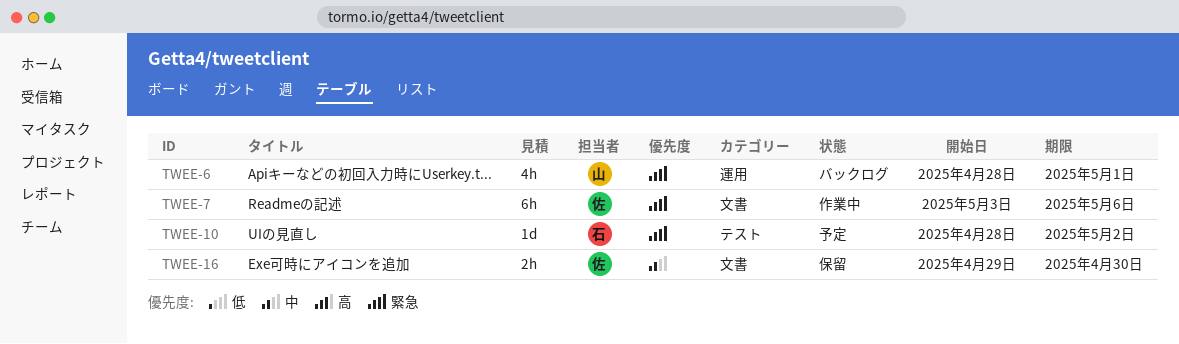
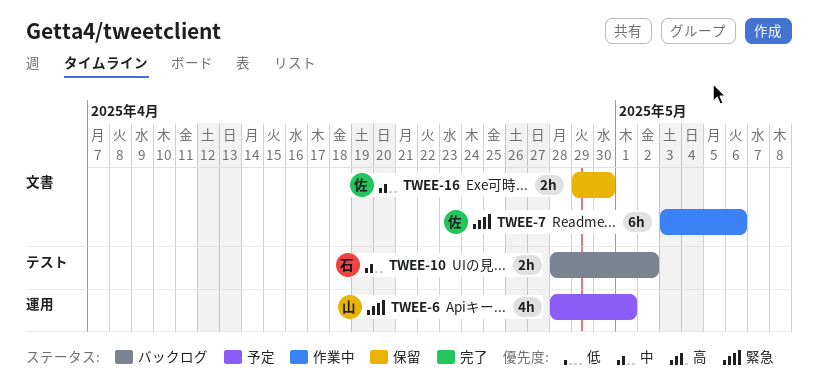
TWEE-6, status: バックログ -> 予定
TWEE-10, status: 予定 -> バックログ
TWEE-10, priority: 緊急 -> 中
TWEE-10, estimate: 1d -> 2h

